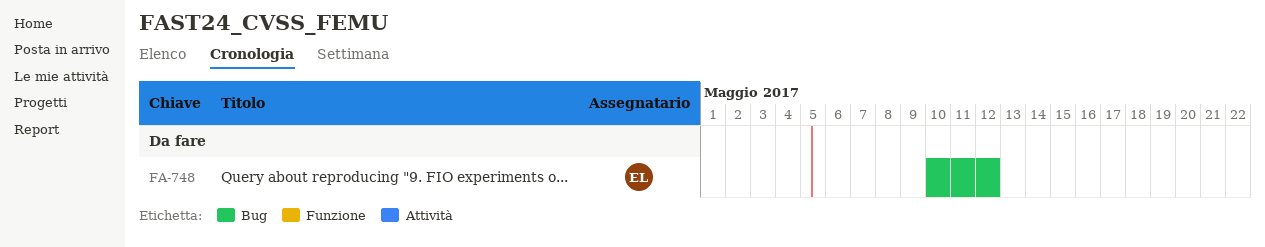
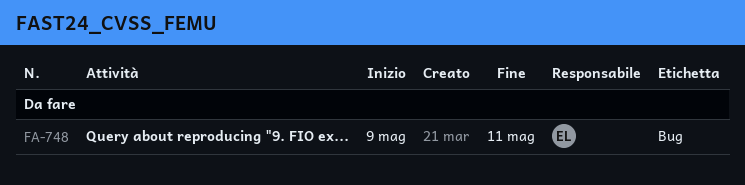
FA-748, start: May 10 -> May 9
FA-748, due: May 12 -> May 11

